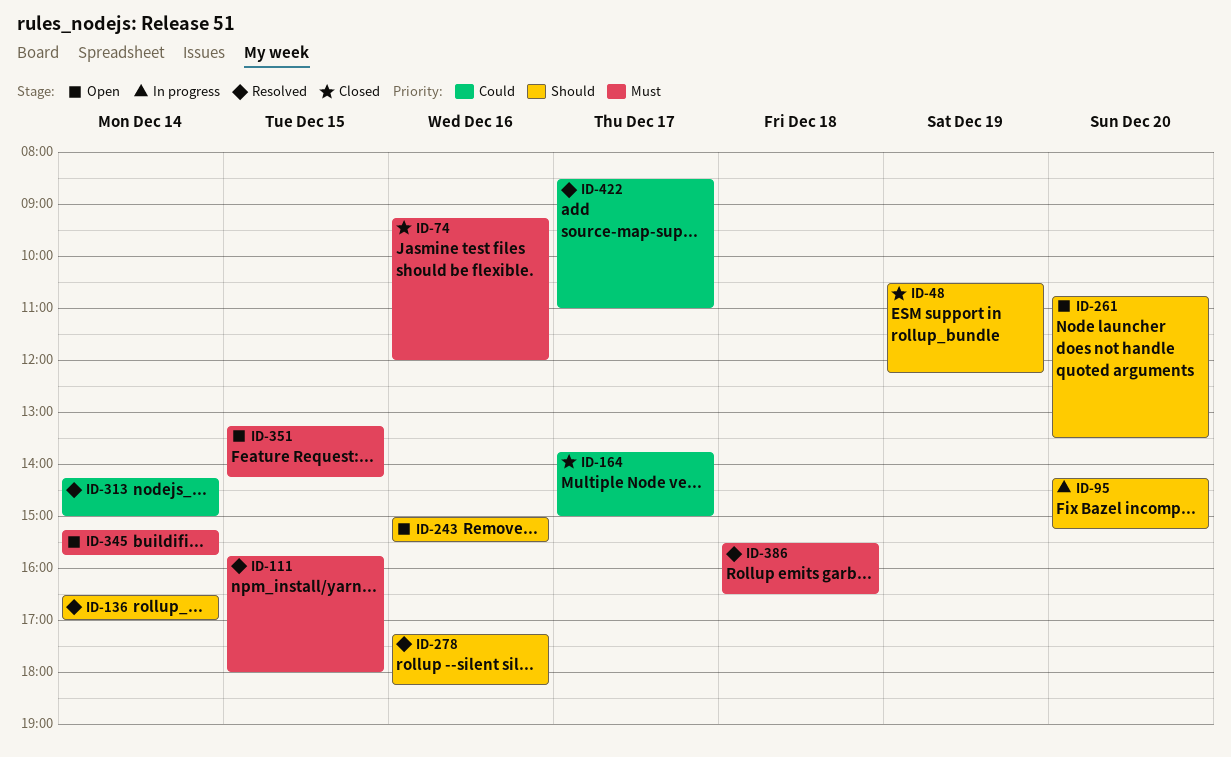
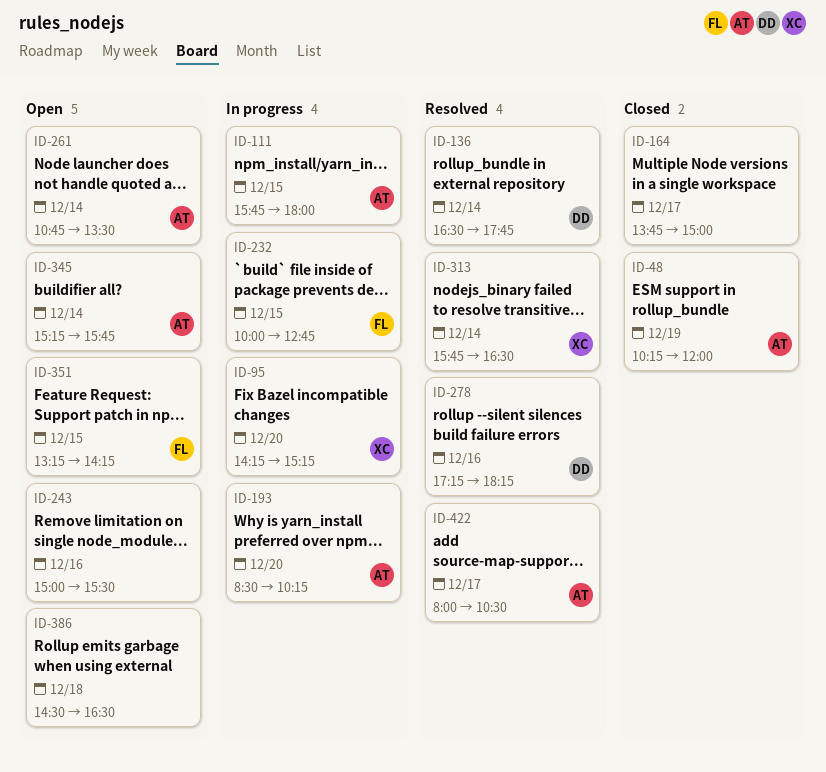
ID-48, begins: 10:30 -> 10:15
ID-48, ends: 12:15 -> 12:00
ID-74: present -> none
ID-111, status: Resolved -> In progress
ID-136, ends: 17:00 -> 17:45
ID-193: none -> present
ID-232: none -> present
ID-261, day: Dec 20 -> Dec 14
ID-313, begins: 14:15 -> 15:45
ID-313, ends: 15:00 -> 16:30
ID-386, status: Resolved -> Open
ID-386, begins: 15:30 -> 14:30
ID-422, begins: 08:30 -> 08:00
ID-422, ends: 11:00 -> 10:30

